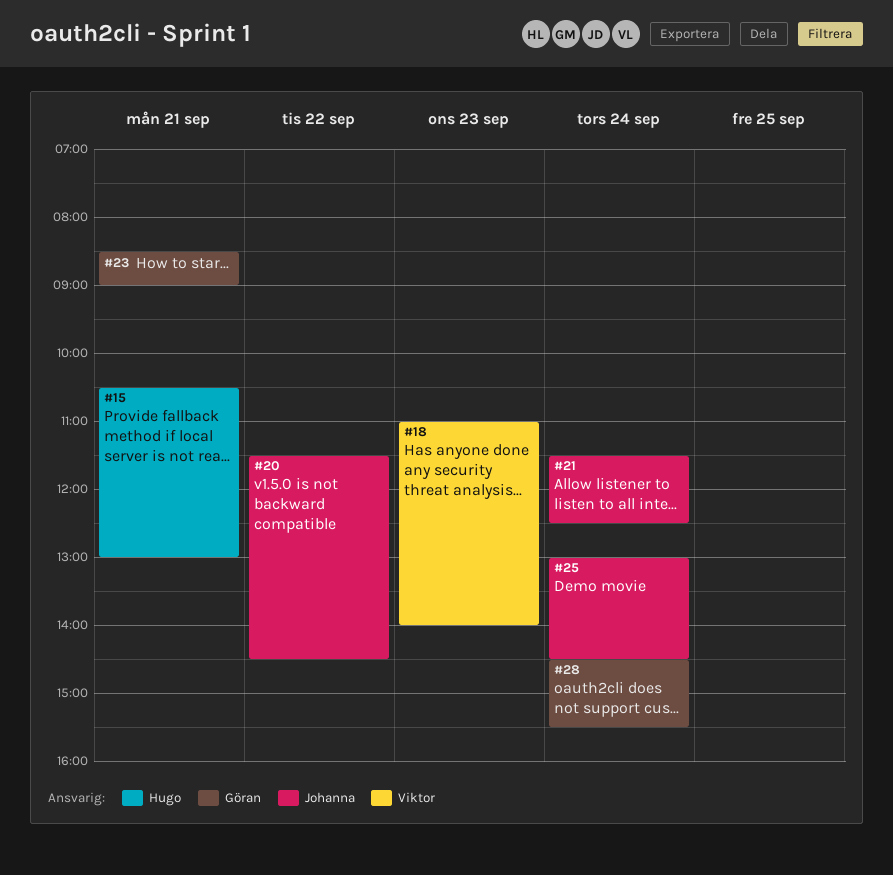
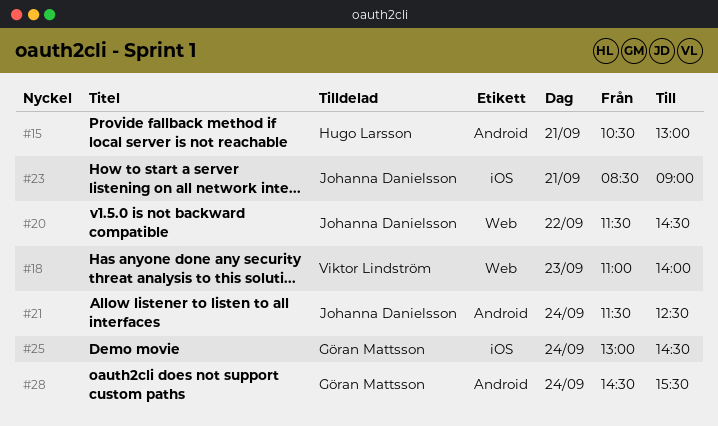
#23, owner: Göran Mattsson -> Johanna Danielsson
#25, owner: Johanna Danielsson -> Göran Mattsson

